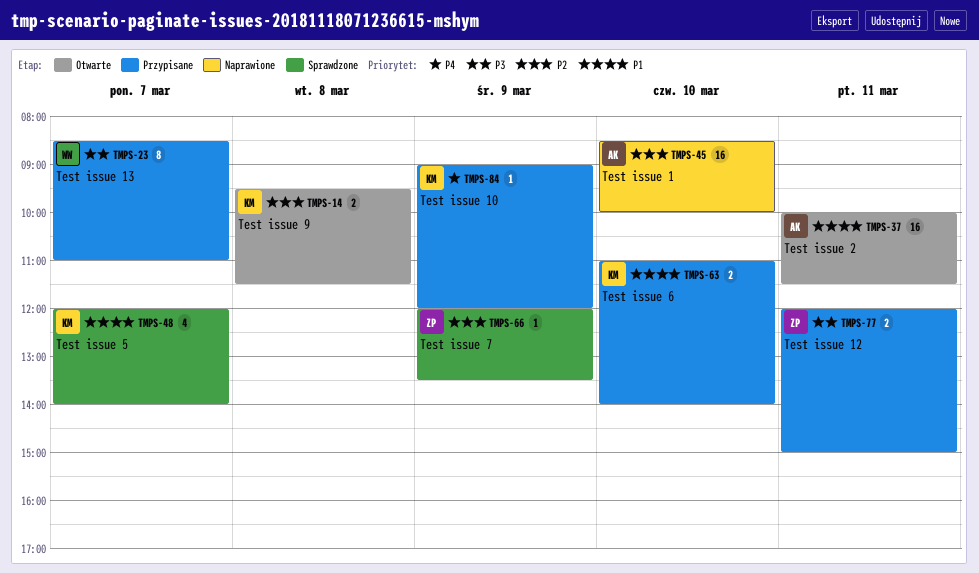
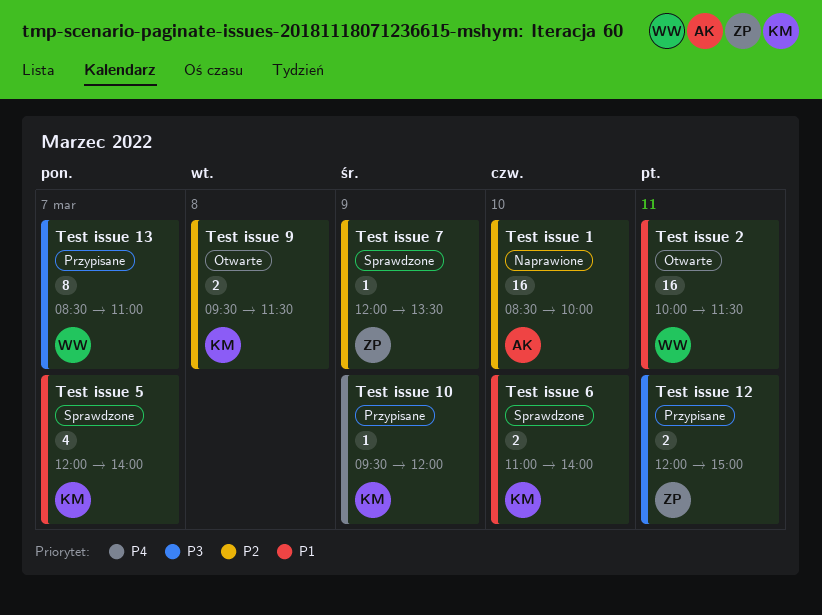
Test issue 10, begins: 09:00 -> 09:30
Test issue 2, owner: AK -> WW
Test issue 6, status: Przypisane -> Sprawdzone

